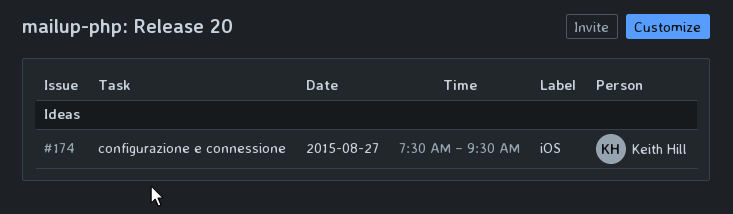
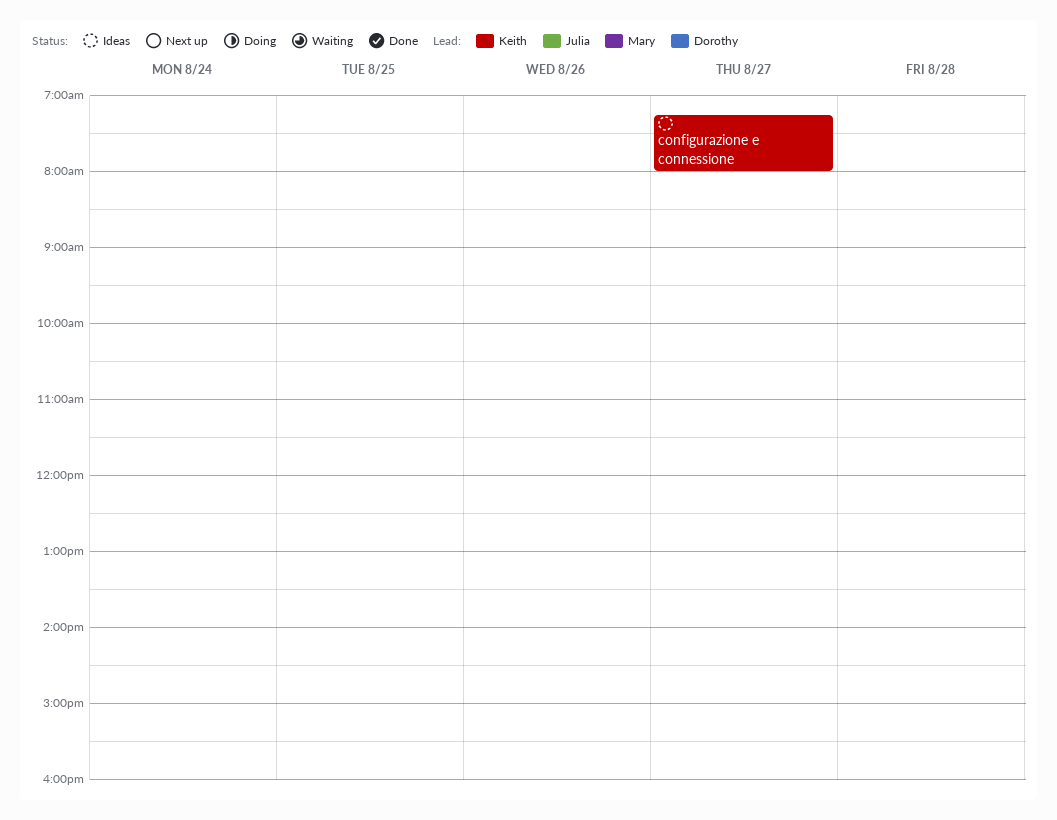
configurazione e connessione, begins: 07:30 -> 07:15
configurazione e connessione, ends: 09:30 -> 08:00

